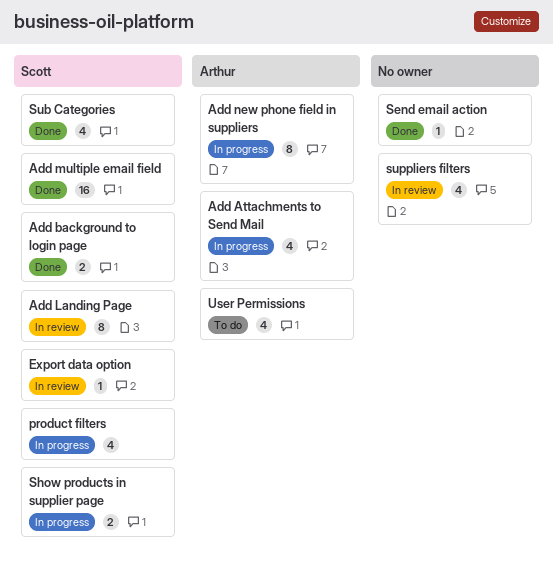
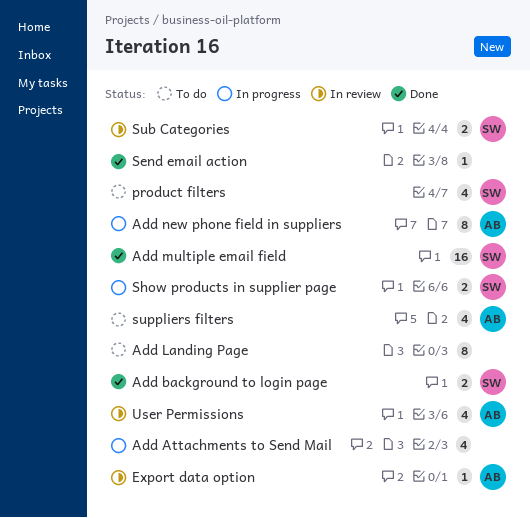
Add Attachments to Send Mail, owner: Arthur -> none
Add Landing Page, status: In review -> To do
Add Landing Page, owner: Scott -> none
Export data option, owner: Scott -> Arthur
product filters, status: In progress -> To do
Sub Categories, status: Done -> In review
Sub Categories, estimate: 4 -> 2
suppliers filters, status: In review -> To do
suppliers filters, owner: none -> Arthur
User Permissions, status: To do -> In review

